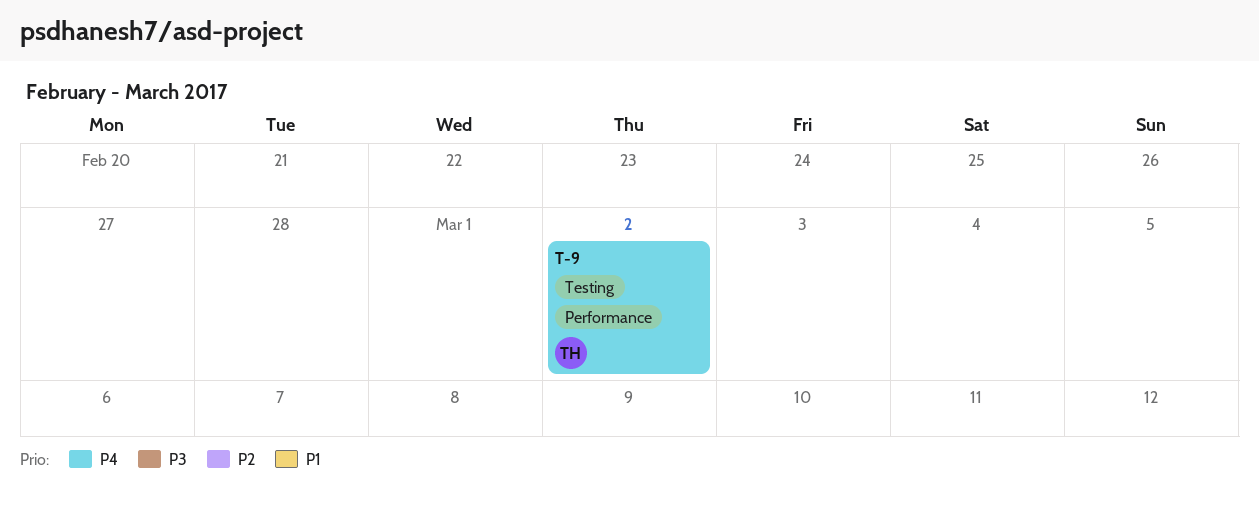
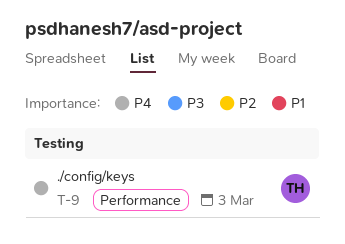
T-9, due: Mar 2 -> Mar 3

